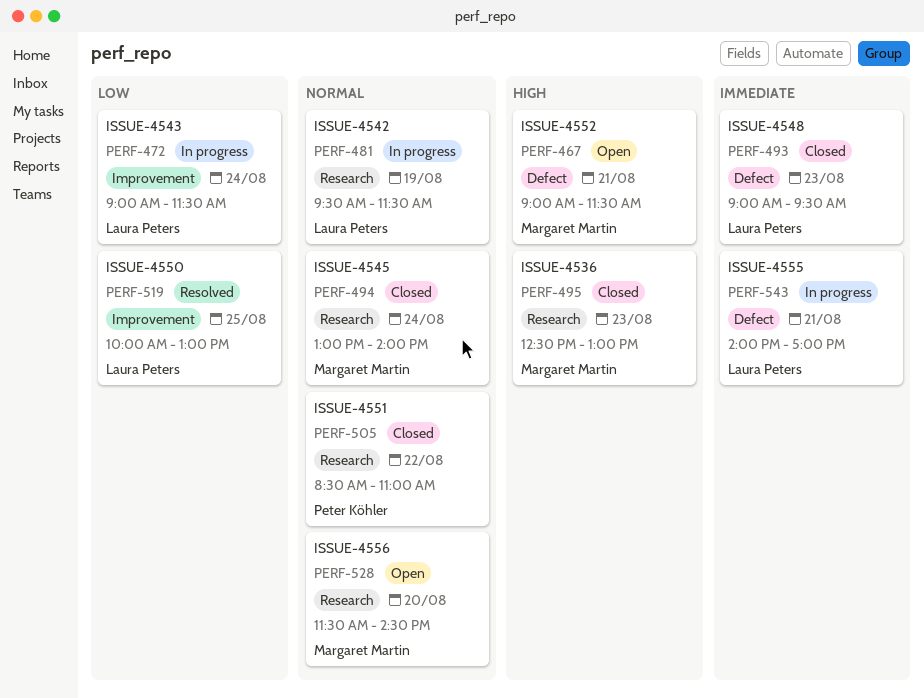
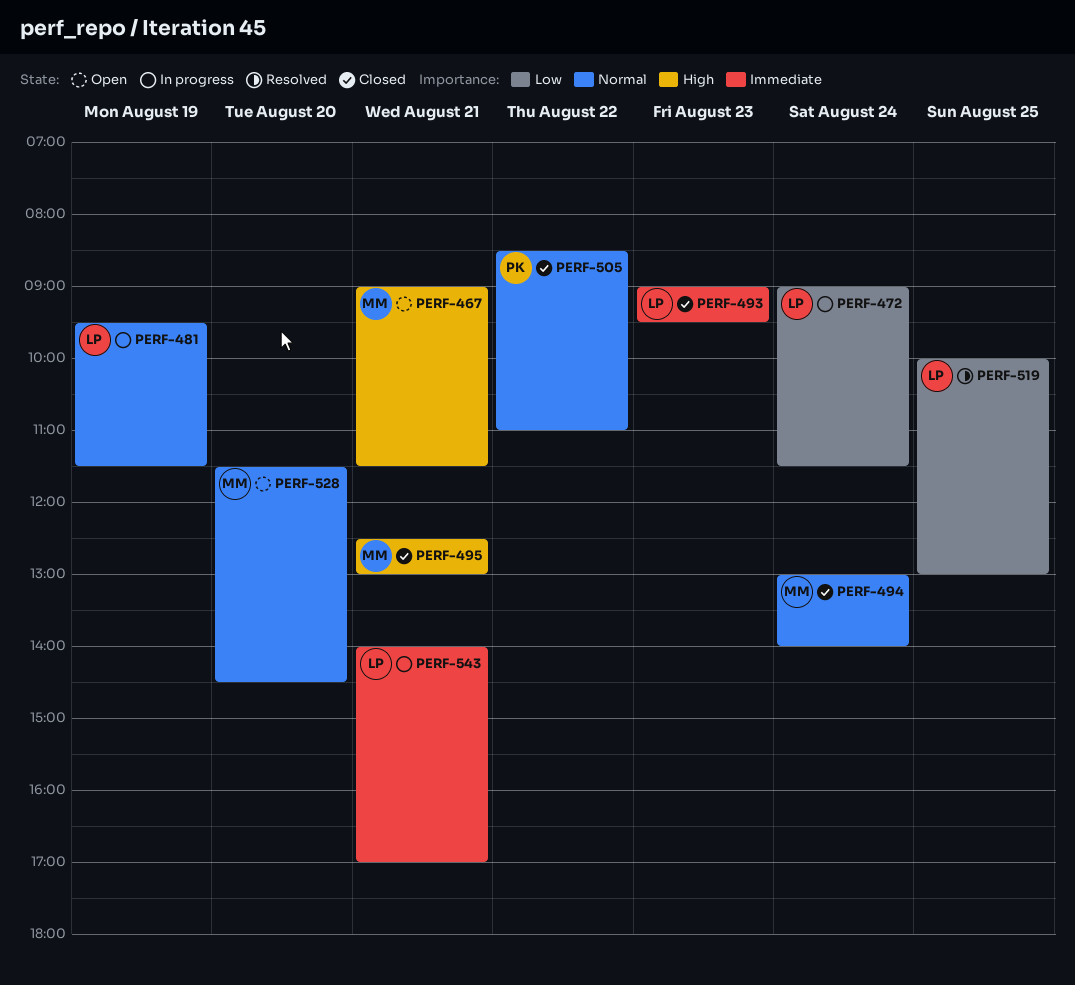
PERF-495, day: Aug 23 -> Aug 21

